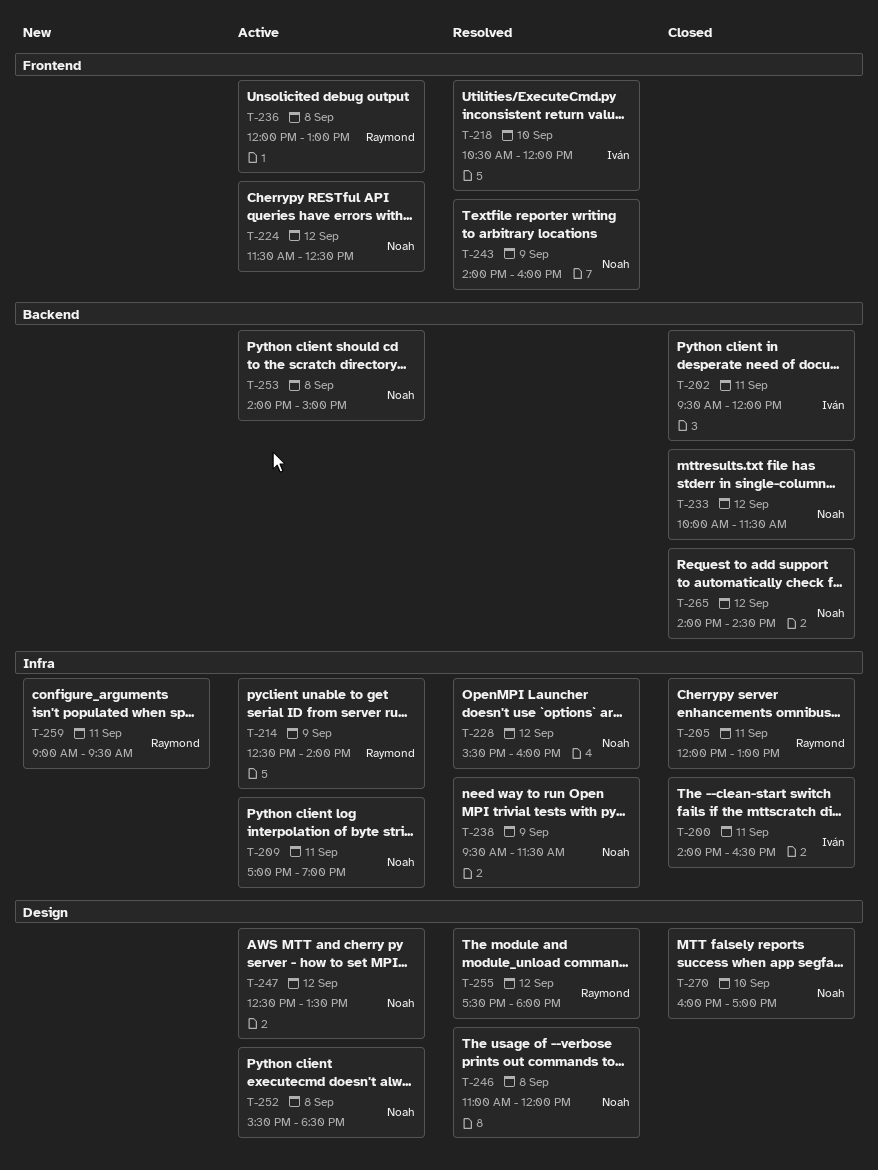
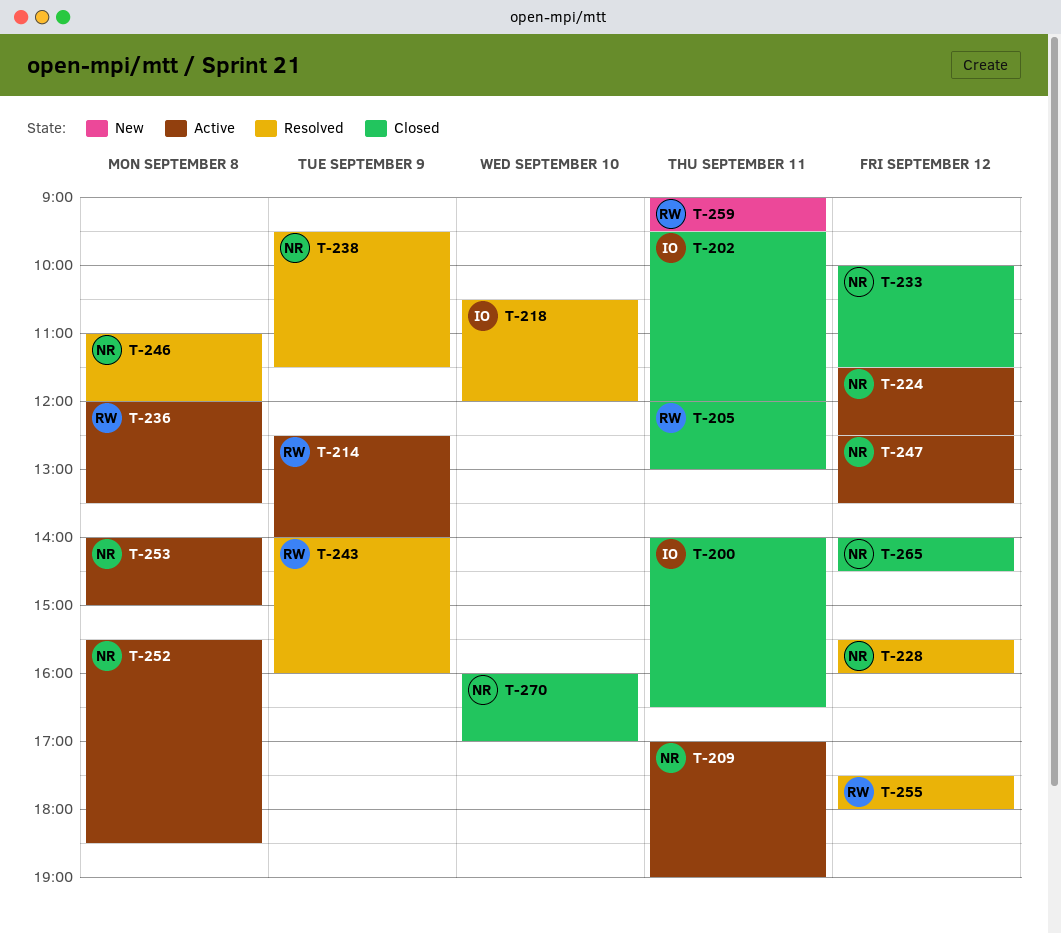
T-236, ends: 13:00 -> 13:30
T-243, owner: Noah -> Raymond

